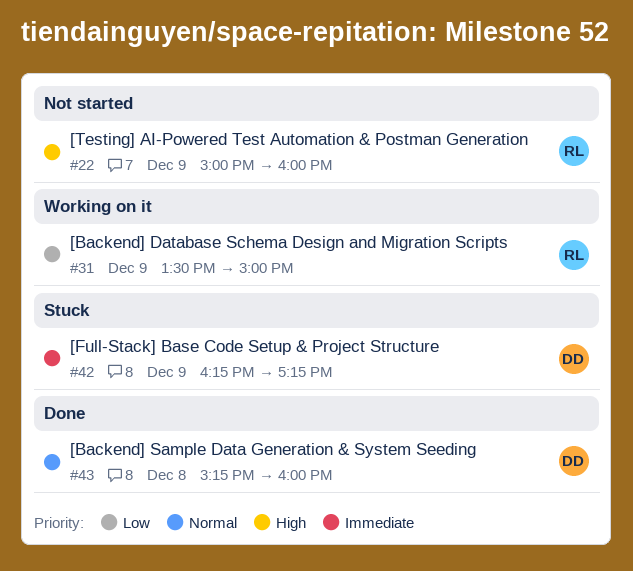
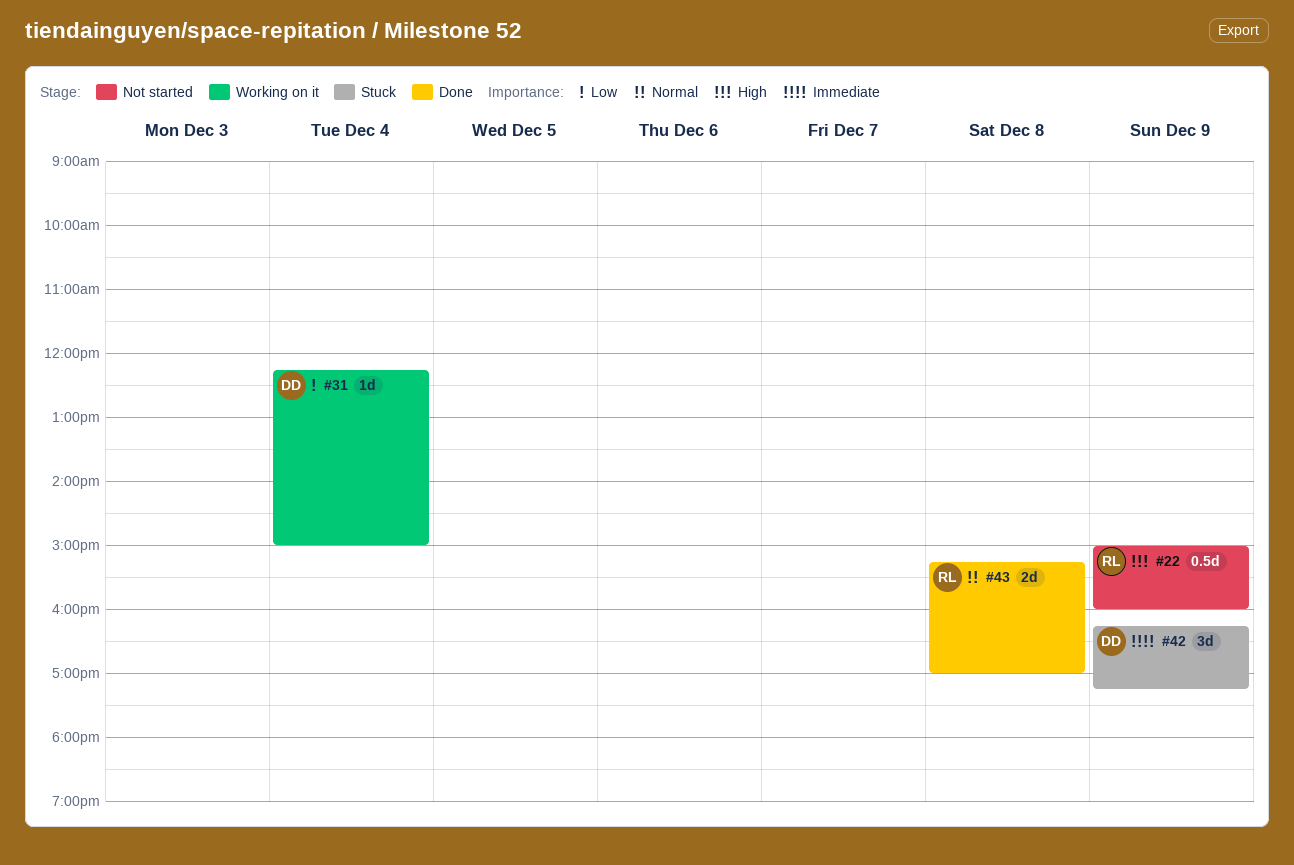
#31, owner: RL -> DD
#31, day: Dec 9 -> Dec 4
#31, begins: 13:30 -> 12:15
#43, owner: DD -> RL
#43, ends: 16:00 -> 17:00

